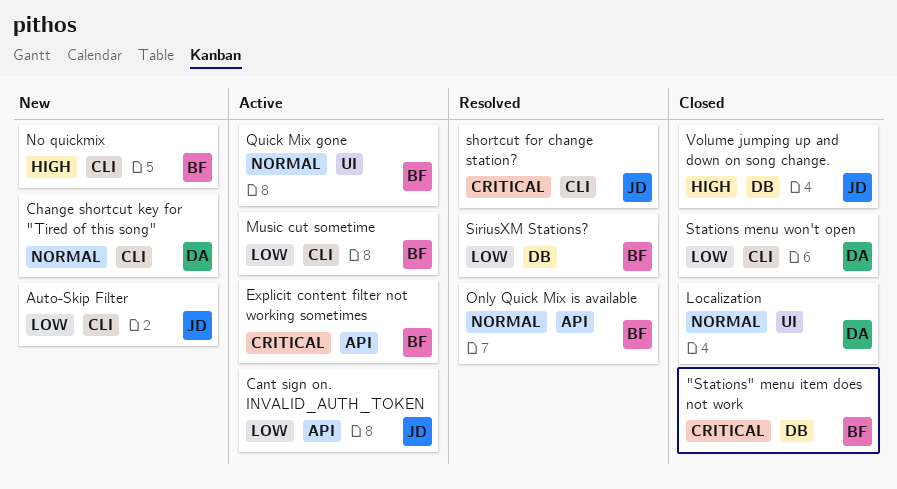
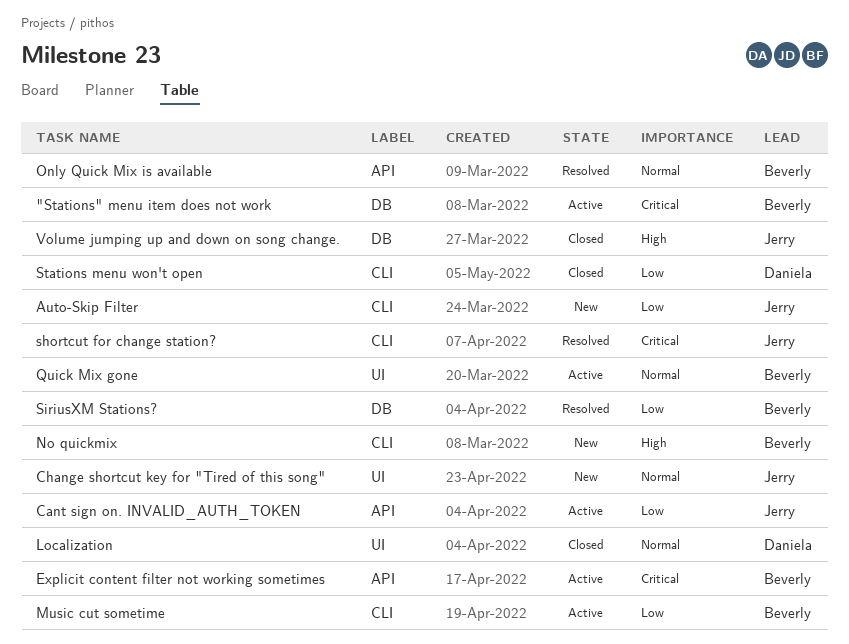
"Stations" menu item does not work, status: Closed -> Active
Change shortcut key for "Tired of this song", owner: Daniela -> Jerry
Change shortcut key for "Tired of this song", label: CLI -> UI

